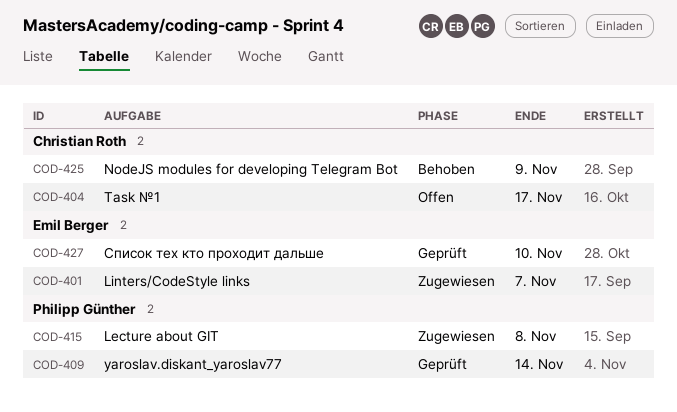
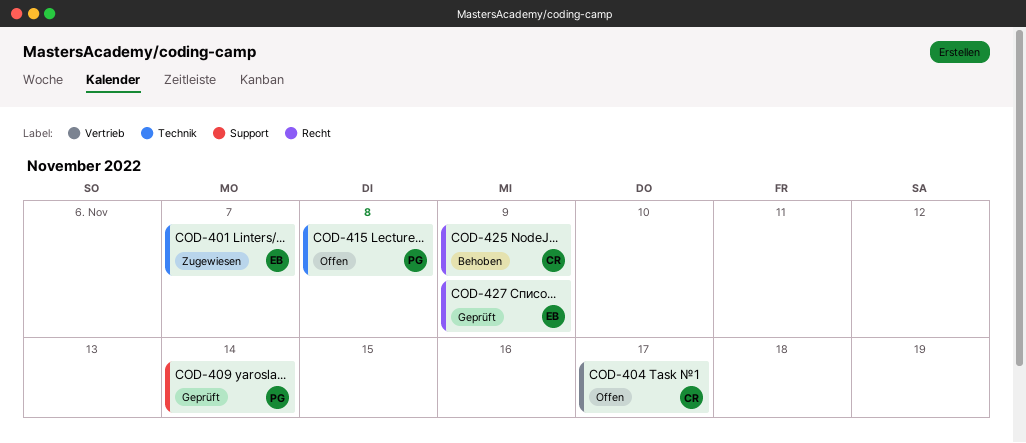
COD-415, status: Zugewiesen -> Offen
COD-427, due: Nov 10 -> Nov 9

